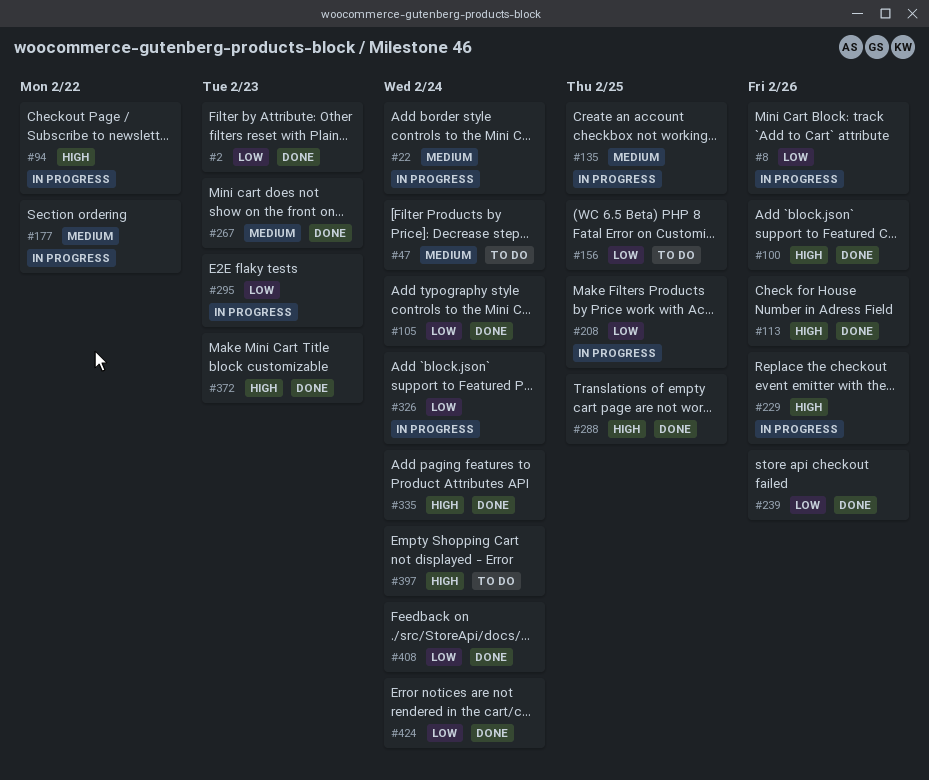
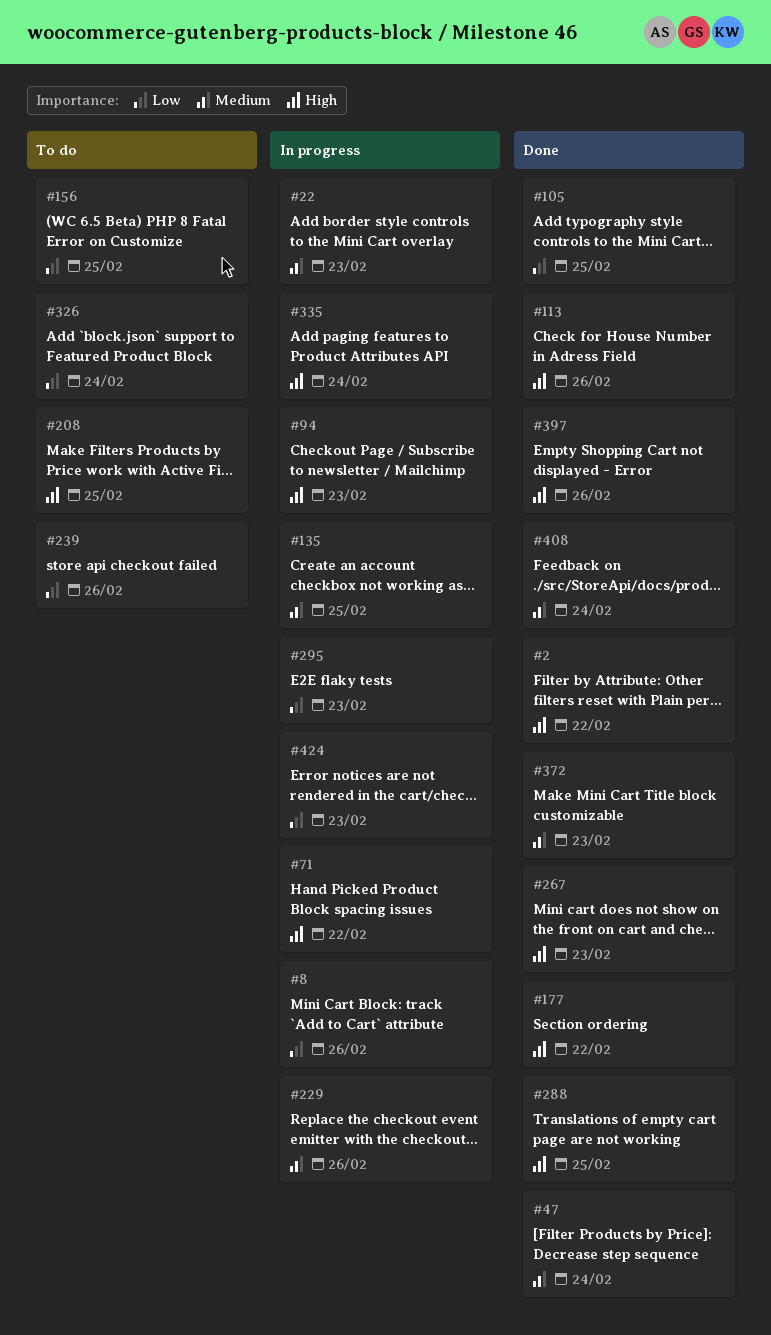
#2, priority: Low -> High
#2, due: Feb 23 -> Feb 22
#22, due: Feb 24 -> Feb 23
#47, status: To do -> Done
#71: none -> present
#94, due: Feb 22 -> Feb 23
#100: present -> none
#105, due: Feb 24 -> Feb 25
#177, status: In progress -> Done
#177, priority: Medium -> High
#208, status: In progress -> To do
#208, priority: Low -> High
#229, priority: High -> Medium
#239, status: Done -> To do
#267, priority: Medium -> High
#326, status: In progress -> To do
#335, status: Done -> In progress
#372, priority: High -> Medium
#397, status: To do -> Done
#397, due: Feb 24 -> Feb 26
#408, priority: Low -> Medium
#424, status: Done -> In progress
#424, due: Feb 24 -> Feb 23

